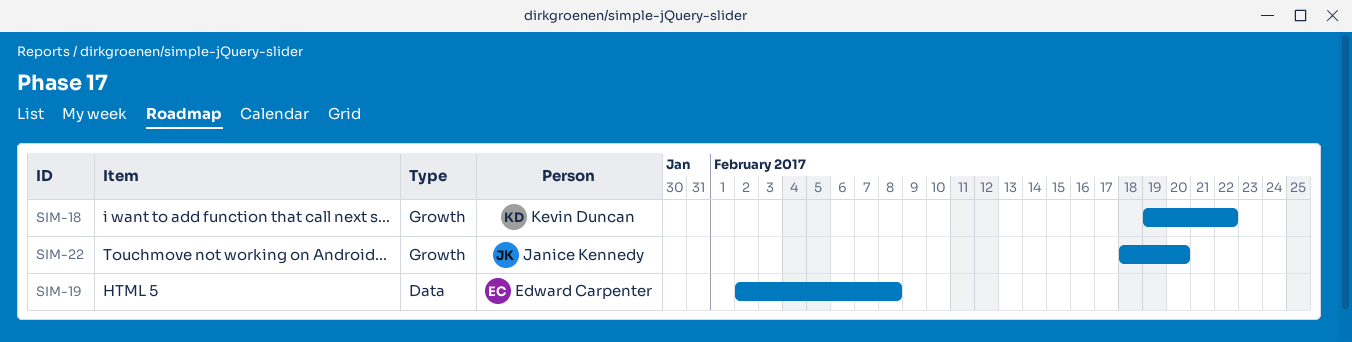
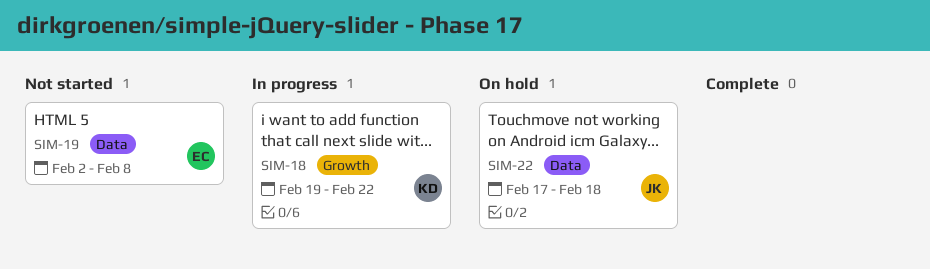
SIM-22, label: Growth -> Data
SIM-22, start: Feb 18 -> Feb 17
SIM-22, due: Feb 20 -> Feb 18

